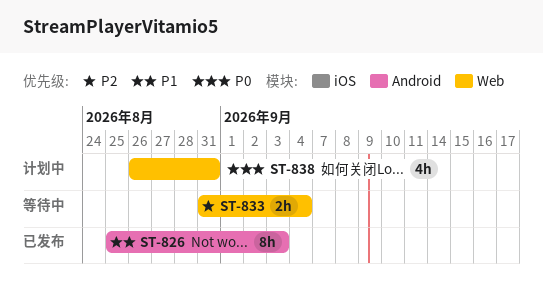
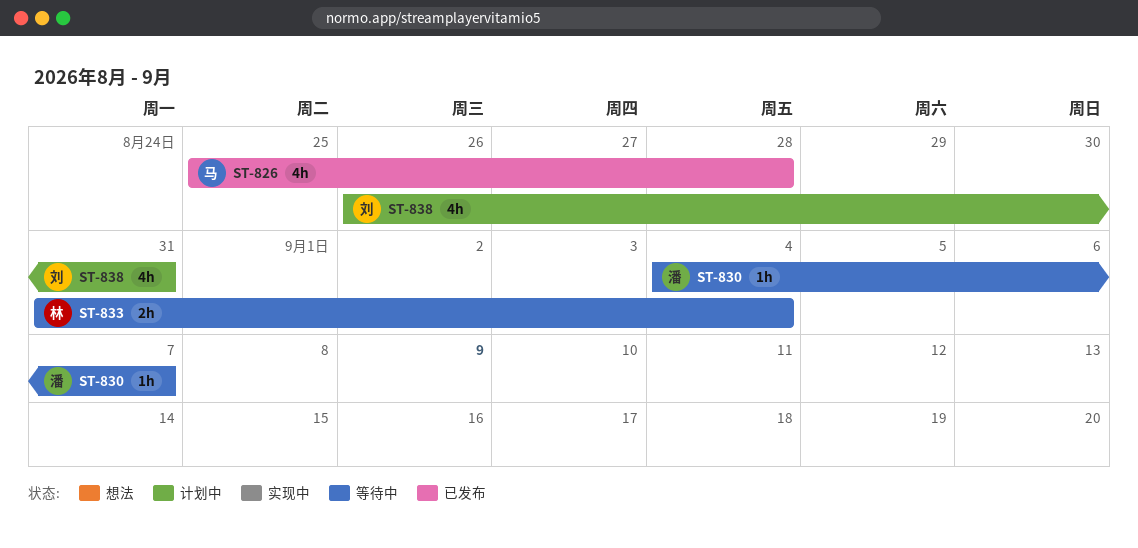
ST-826, estimate: 8h -> 4h
ST-826, due: Sep 3 -> Aug 28
ST-830: none -> present

